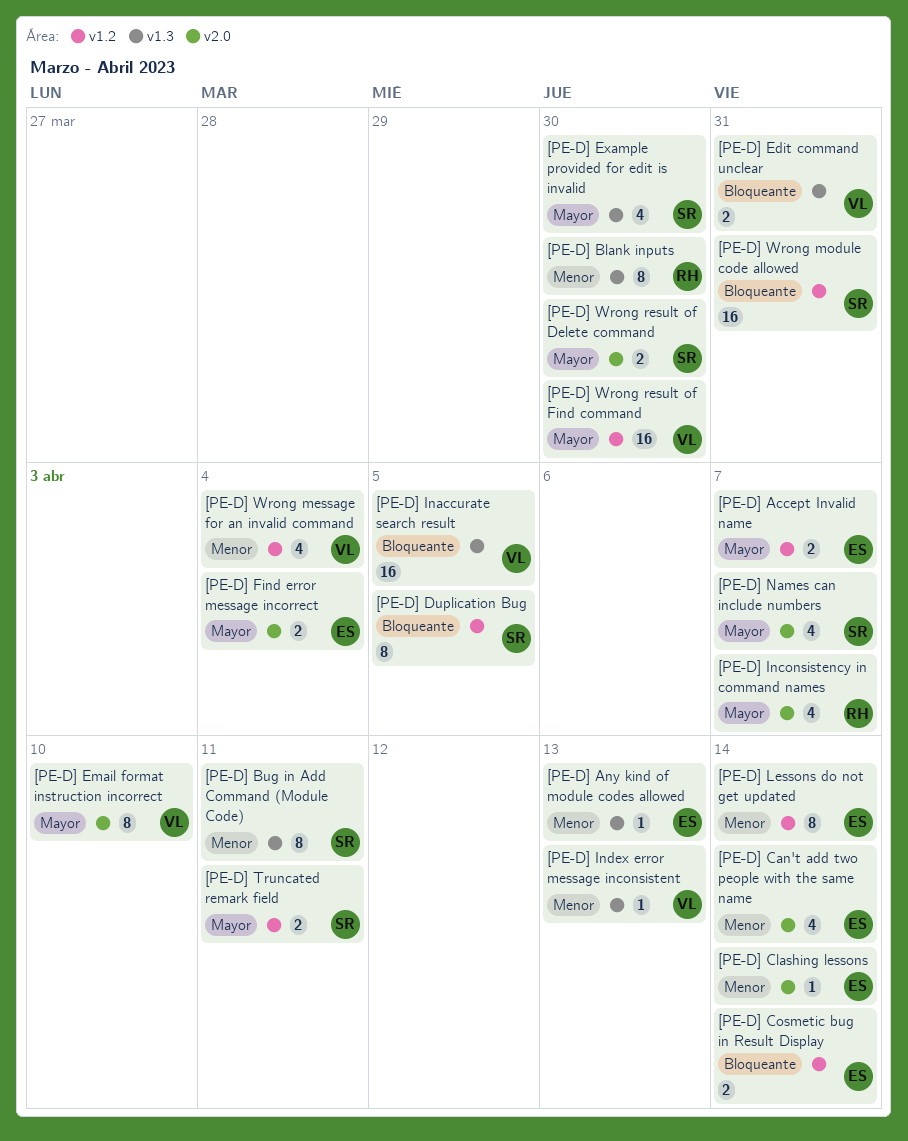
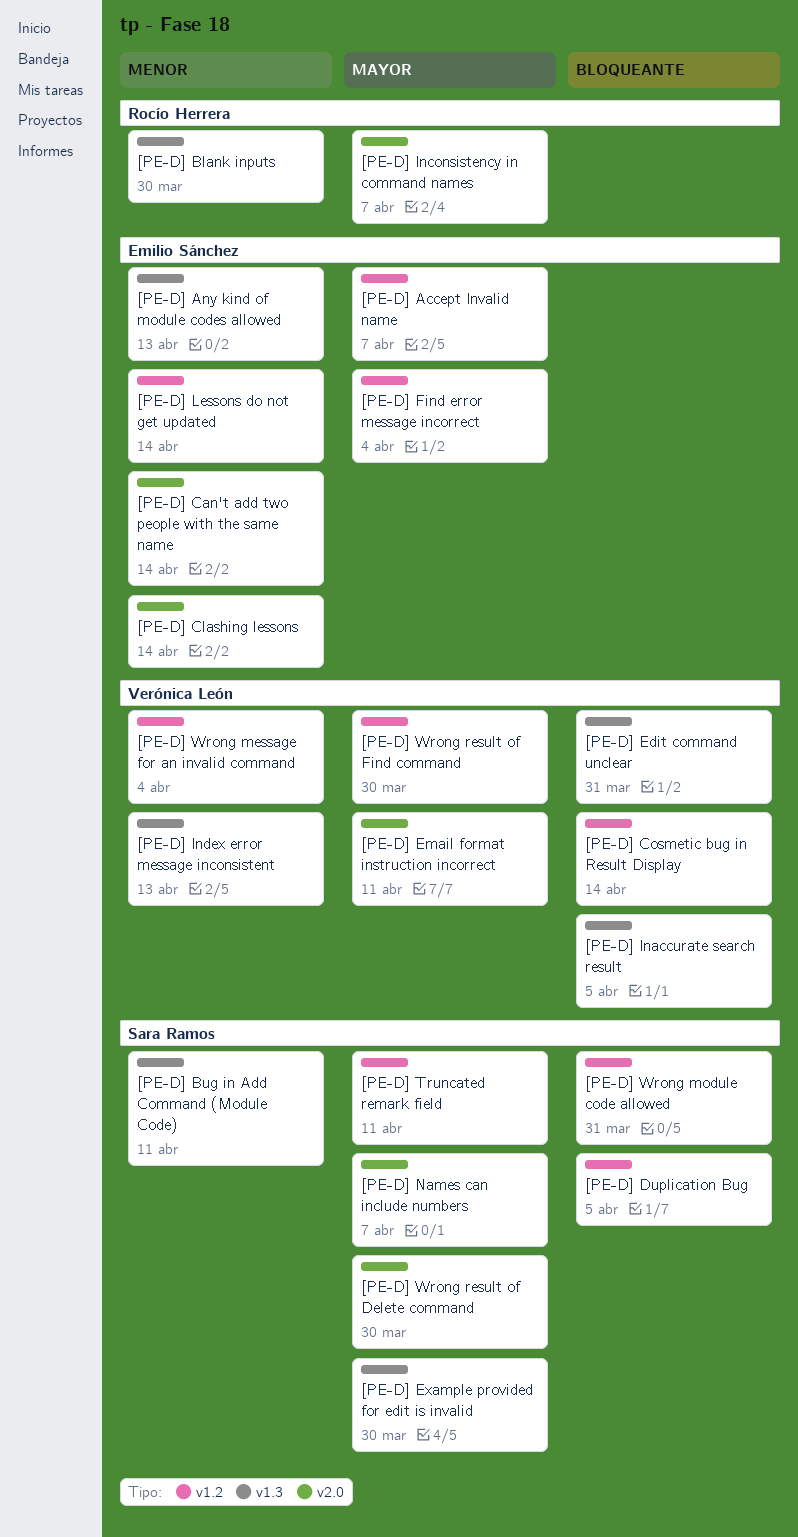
[PE-D] Cosmetic bug in Result Display, owner: Emilio Sánchez -> Verónica León
[PE-D] Email format instruction incorrect, due: Apr 10 -> Apr 11
[PE-D] Find error message incorrect, label: v2.0 -> v1.2

